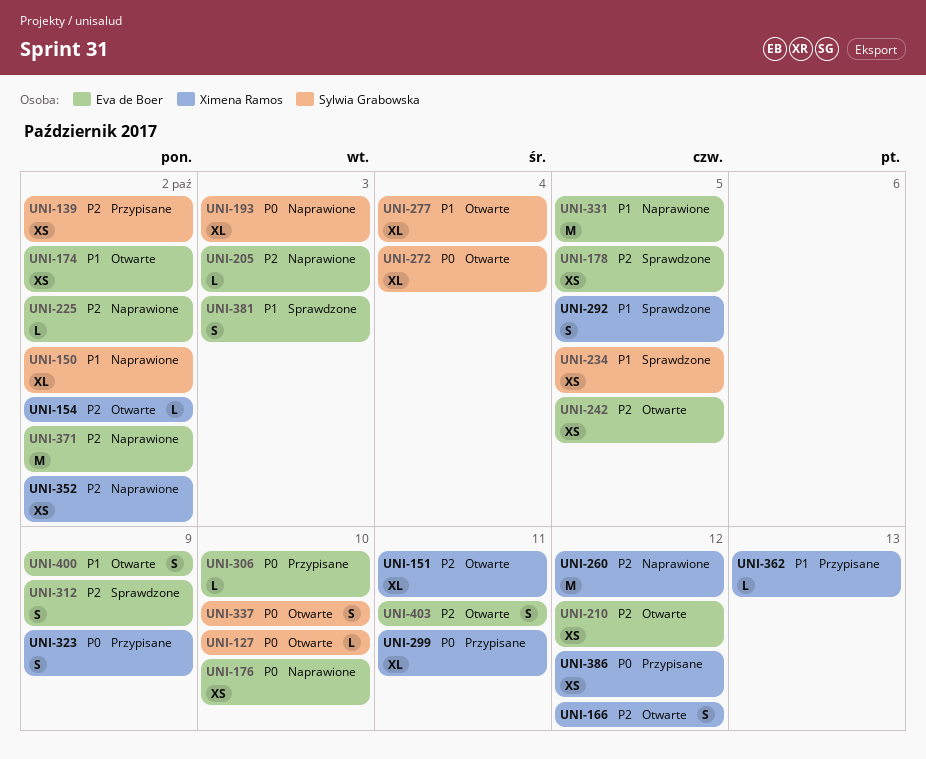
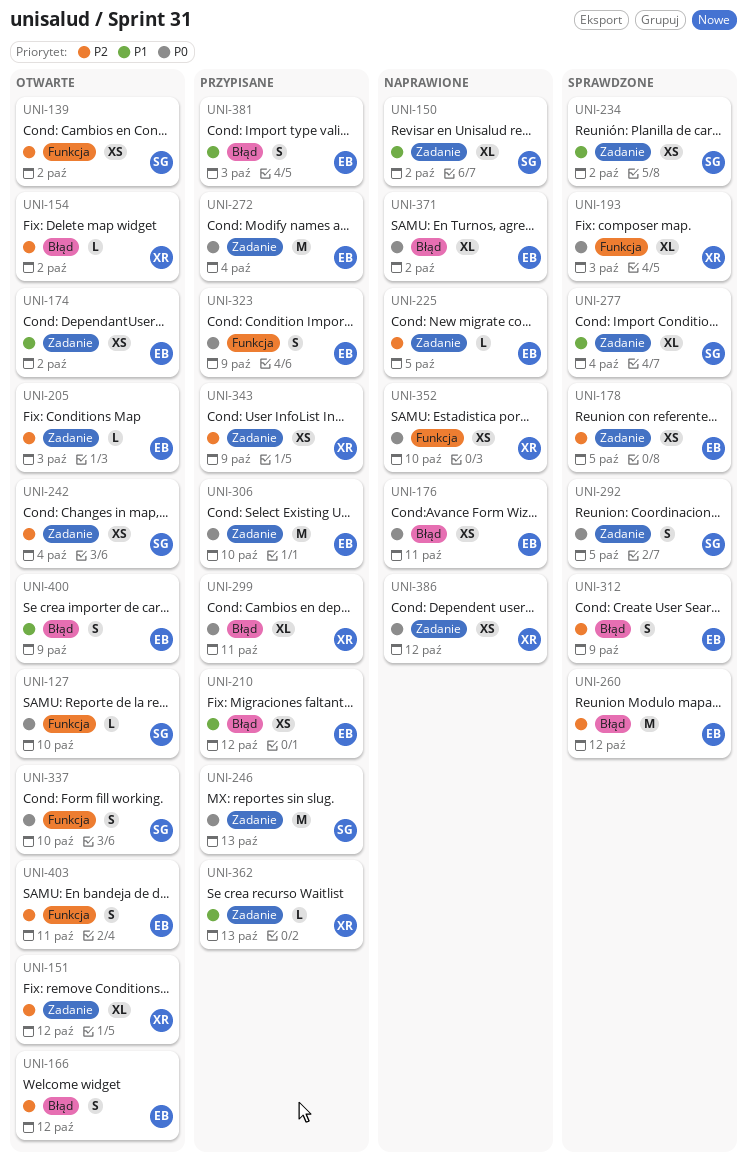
UNI-139, status: Przypisane -> Otwarte
UNI-151, due: Oct 11 -> Oct 12
UNI-166, owner: Ximena Ramos -> Eva de Boer
UNI-176, due: Oct 10 -> Oct 11
UNI-193, status: Naprawione -> Sprawdzone
UNI-193, owner: Sylwia Grabowska -> Ximena Ramos
UNI-205, status: Naprawione -> Otwarte
UNI-210, status: Otwarte -> Przypisane
UNI-210, priority: P2 -> P1
UNI-225, due: Oct 2 -> Oct 5
UNI-234, due: Oct 5 -> Oct 2
UNI-242, owner: Eva de Boer -> Sylwia Grabowska
UNI-242, due: Oct 5 -> Oct 4
UNI-246: none -> present
UNI-260, status: Naprawione -> Sprawdzone
UNI-260, owner: Ximena Ramos -> Eva de Boer
UNI-272, status: Otwarte -> Przypisane
UNI-272, owner: Sylwia Grabowska -> Eva de Boer
UNI-272, estimate: XL -> M
UNI-277, status: Otwarte -> Sprawdzone
UNI-292, owner: Ximena Ramos -> Sylwia Grabowska
UNI-292, priority: P1 -> P0
UNI-306, estimate: L -> M
UNI-323, owner: Ximena Ramos -> Eva de Boer
UNI-331: present -> none
UNI-343: none -> present
UNI-352, priority: P2 -> P0
UNI-352, due: Oct 2 -> Oct 10
UNI-371, priority: P2 -> P0
UNI-371, estimate: M -> XL
UNI-381, status: Sprawdzone -> Przypisane
UNI-386, status: Przypisane -> Naprawione

